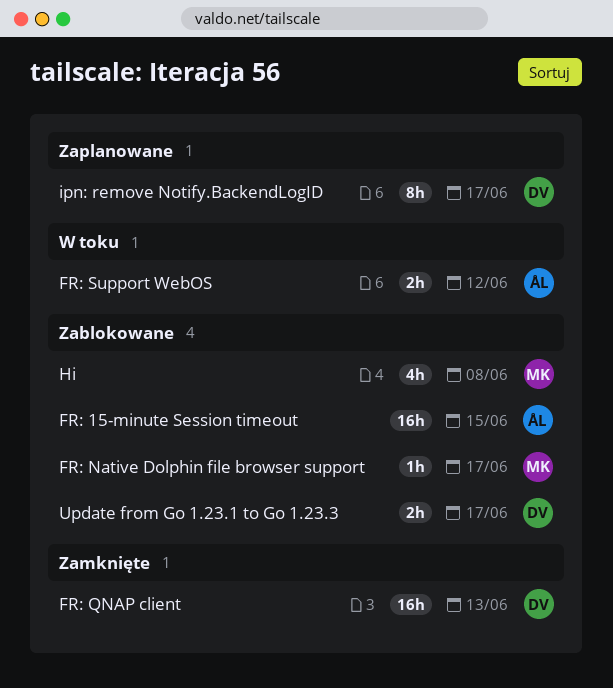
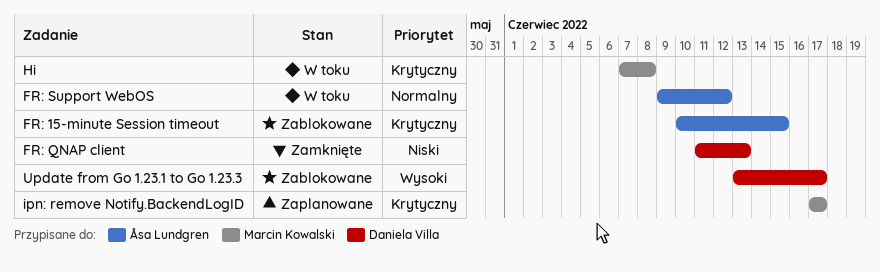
FR: Native Dolphin file browser support: present -> none
Hi, status: Zablokowane -> W toku
ipn: remove Notify.BackendLogID, owner: Daniela Villa -> Marcin Kowalski

